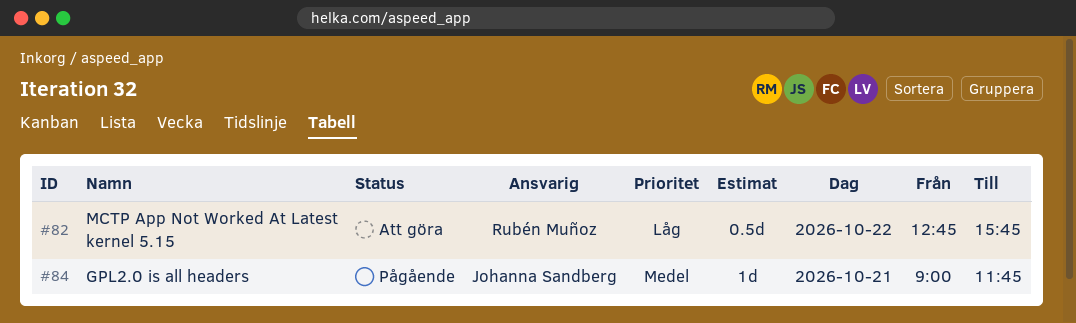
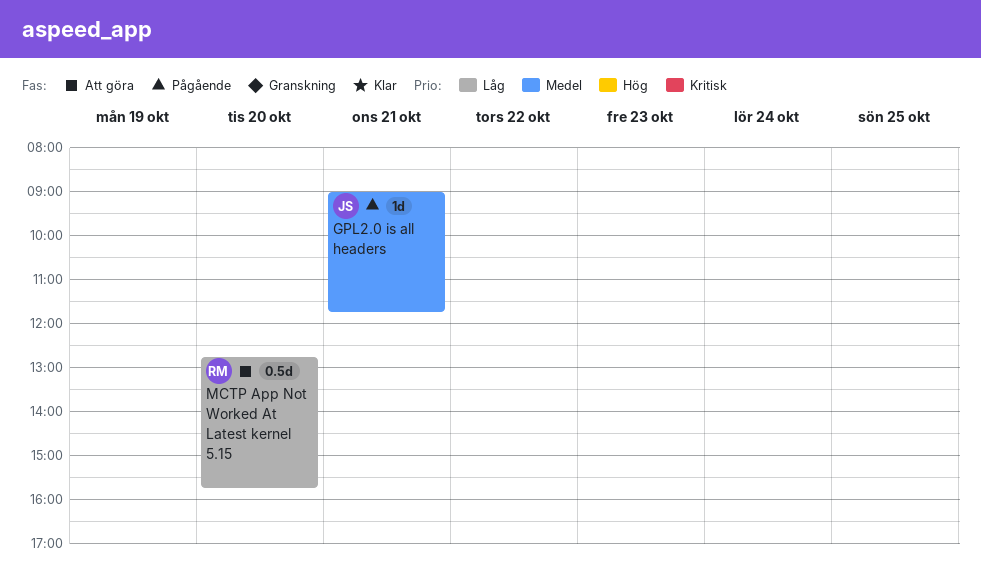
MCTP App Not Worked At Latest kernel 5.15, day: Oct 22 -> Oct 20

